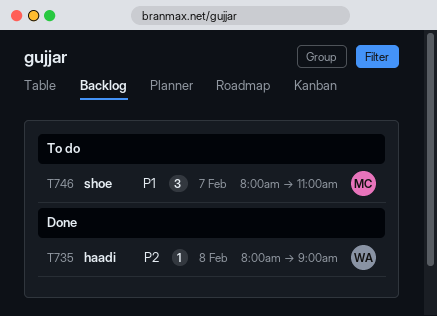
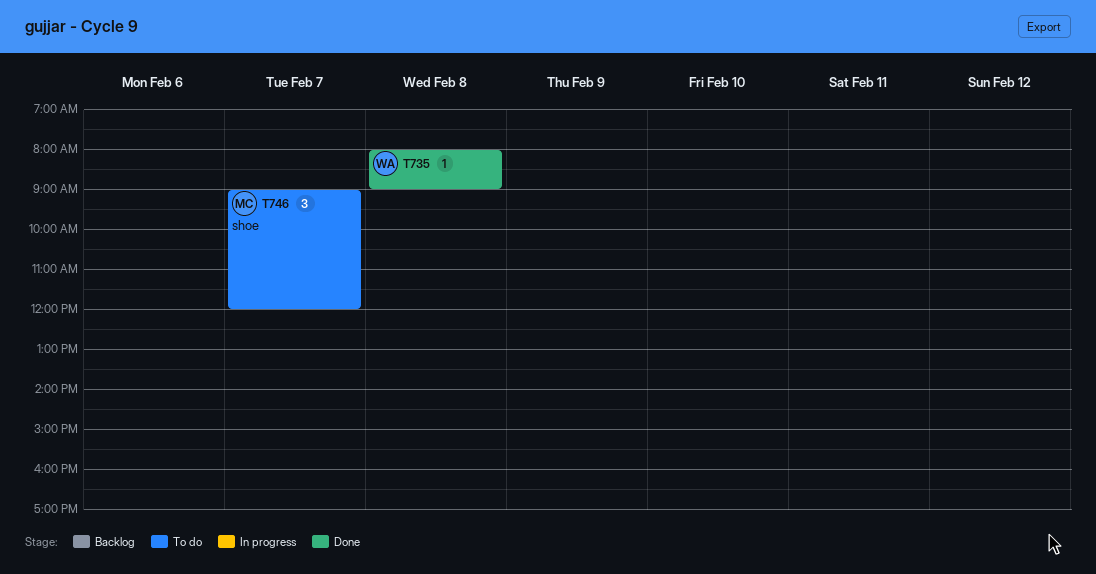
T746, begins: 08:00 -> 09:00
T746, ends: 11:00 -> 12:00

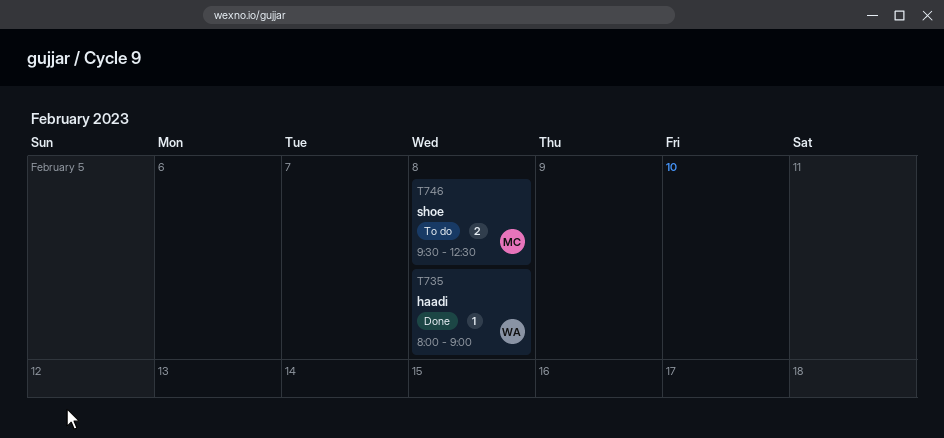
T746, estimate: 3 -> 2
T746, day: Feb 7 -> Feb 8
T746, begins: 09:00 -> 09:30
T746, ends: 12:00 -> 12:30

